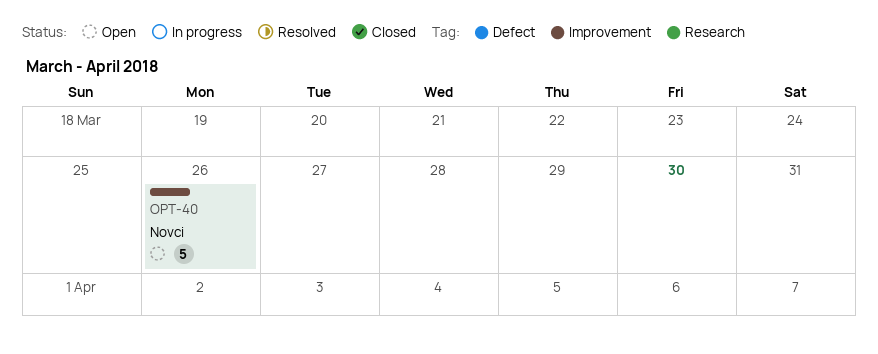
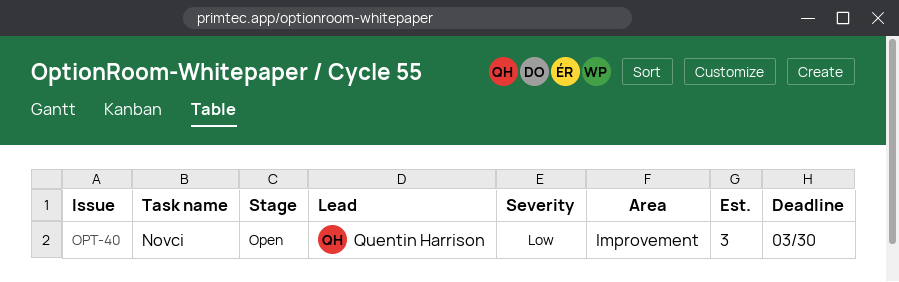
OPT-40, estimate: 5 -> 3
OPT-40, due: Mar 26 -> Mar 30

